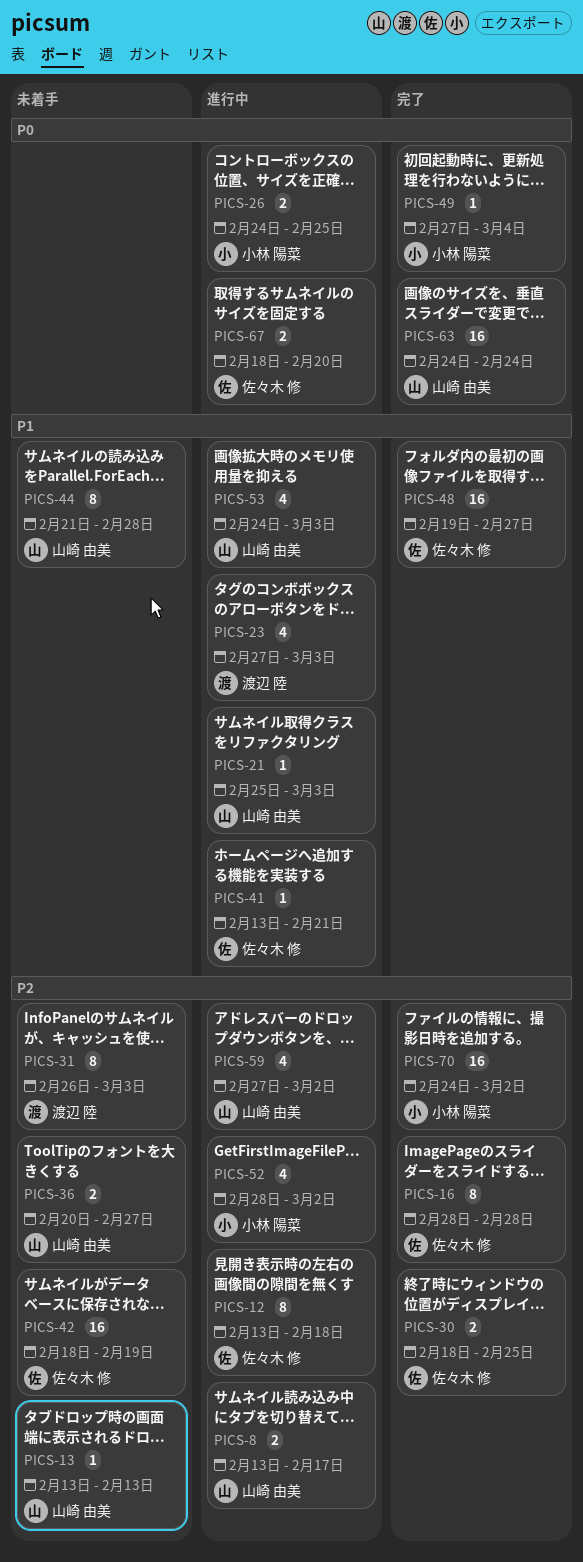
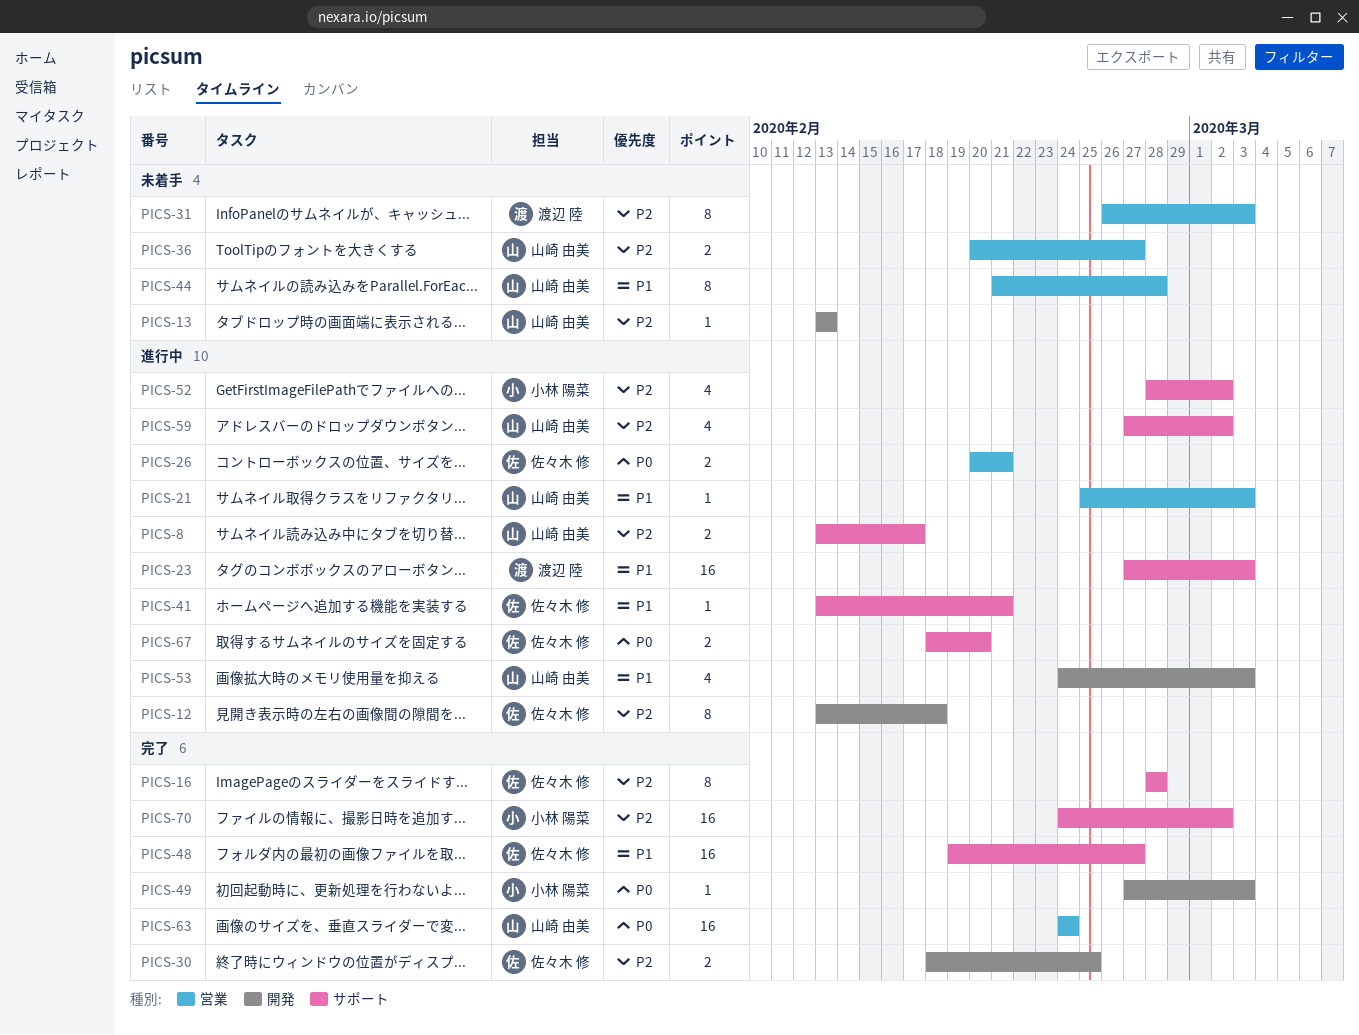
PICS-23, estimate: 4 -> 16
PICS-26, owner: 小林 陽菜 -> 佐々木 修
PICS-26, start: Feb 24 -> Feb 20
PICS-26, due: Feb 25 -> Feb 21
PICS-42: present -> none
PICS-49, due: Mar 4 -> Mar 3

